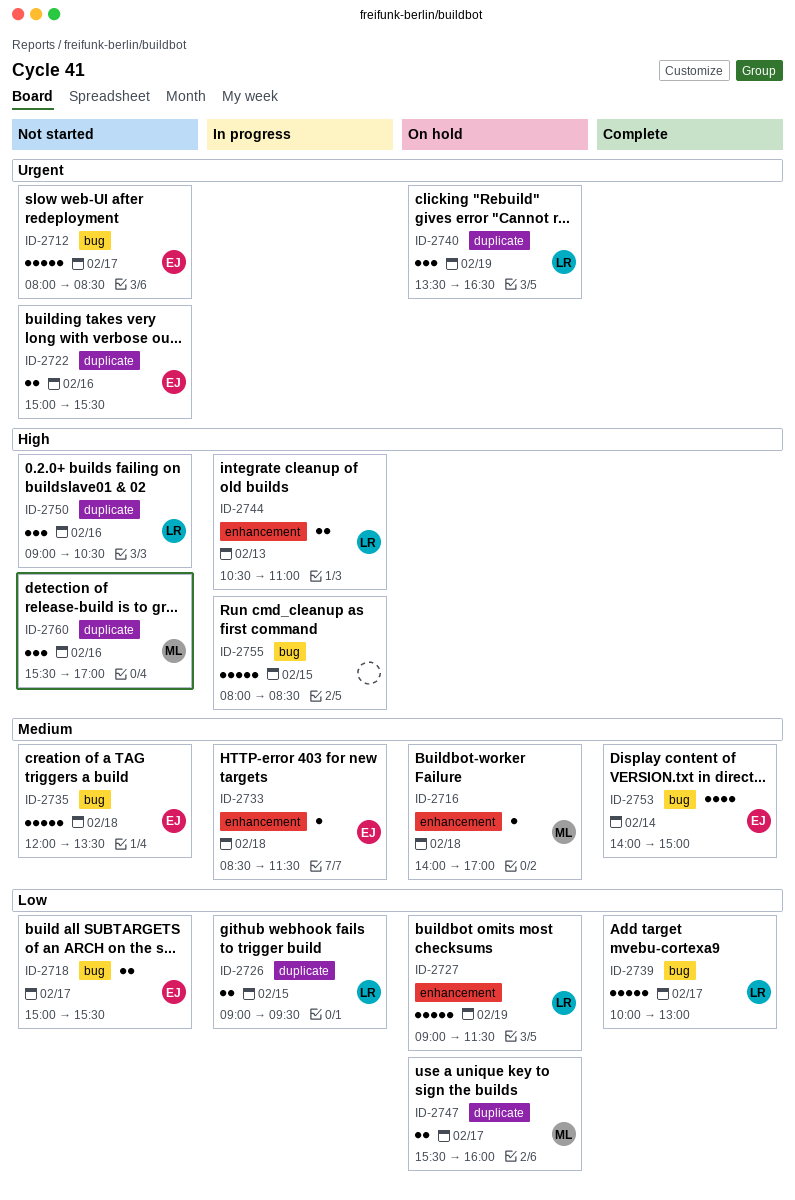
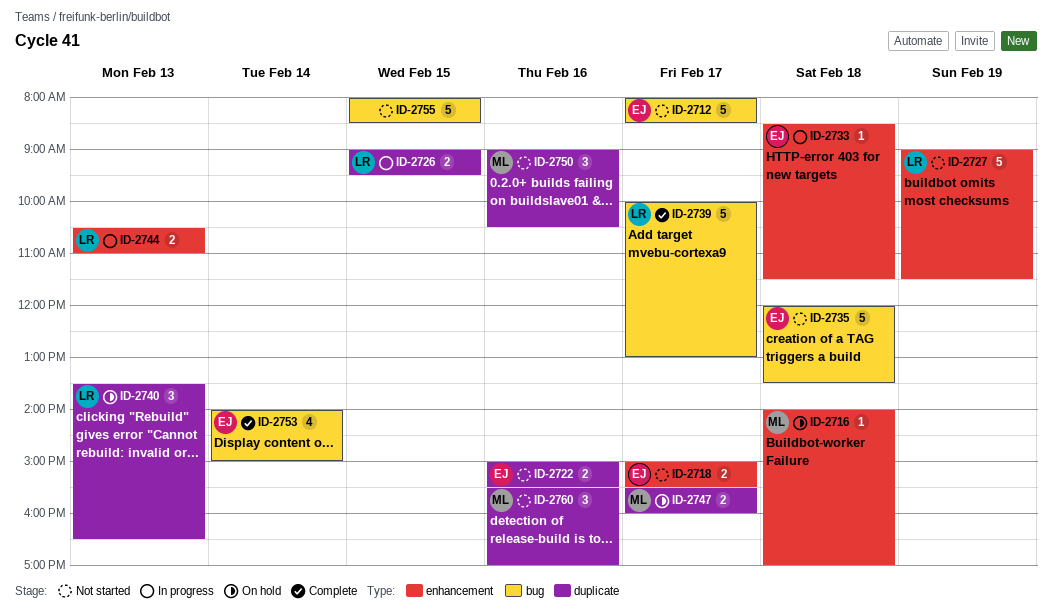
ID-2718, label: bug -> enhancement
ID-2727, status: On hold -> Not started
ID-2740, day: Feb 19 -> Feb 13
ID-2750, owner: LR -> ML
ID-2755, status: In progress -> Not started

